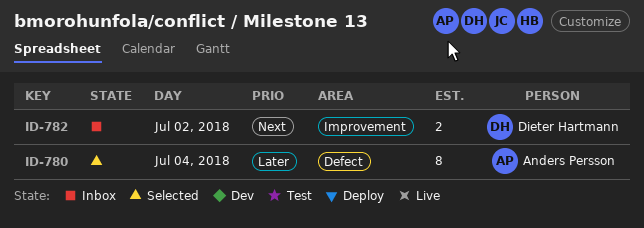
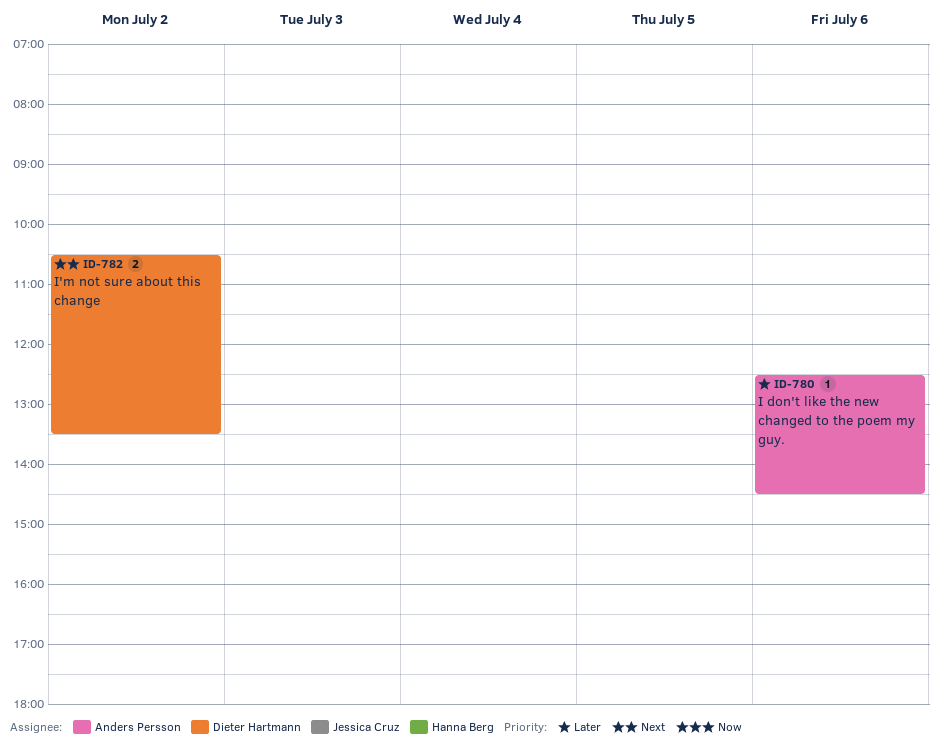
ID-780, estimate: 8 -> 1
ID-780, day: Jul 4 -> Jul 6

